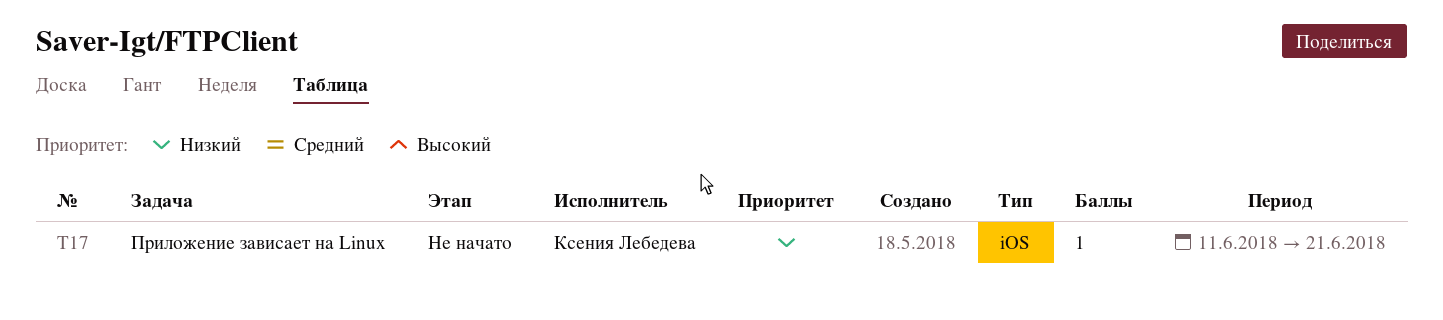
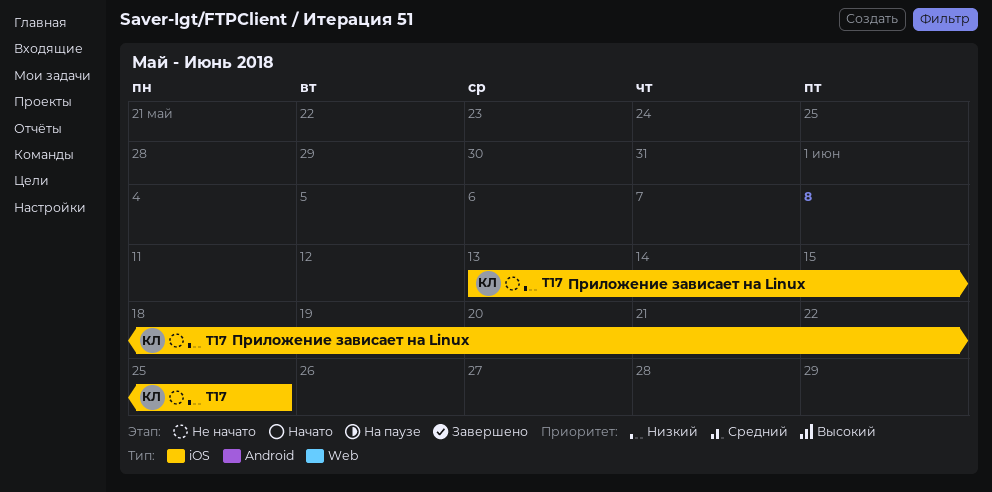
T17, start: Jun 11 -> Jun 13
T17, due: Jun 21 -> Jun 25

